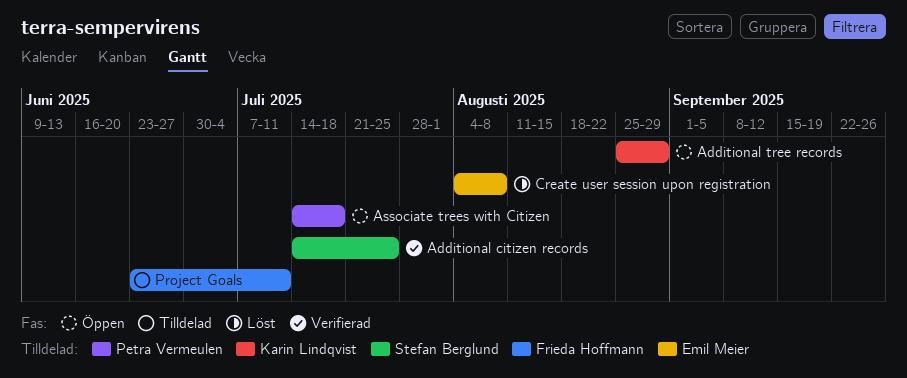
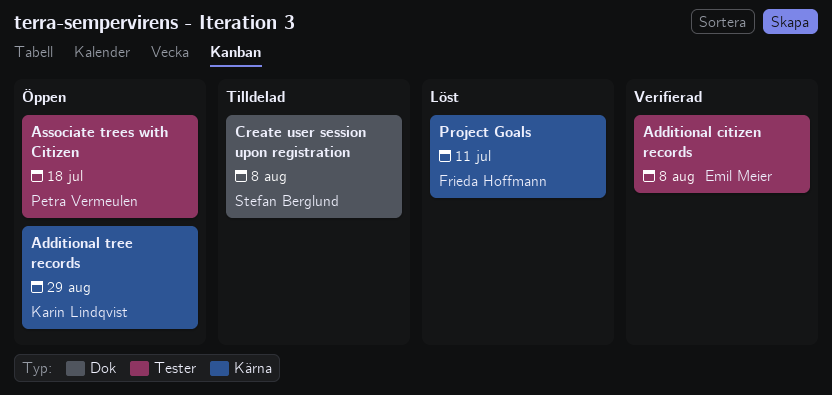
Additional citizen records, owner: Stefan Berglund -> Emil Meier
Additional citizen records, due: Jul 25 -> Aug 8
Create user session upon registration, status: Löst -> Tilldelad
Create user session upon registration, owner: Emil Meier -> Stefan Berglund
Project Goals, status: Tilldelad -> Löst

